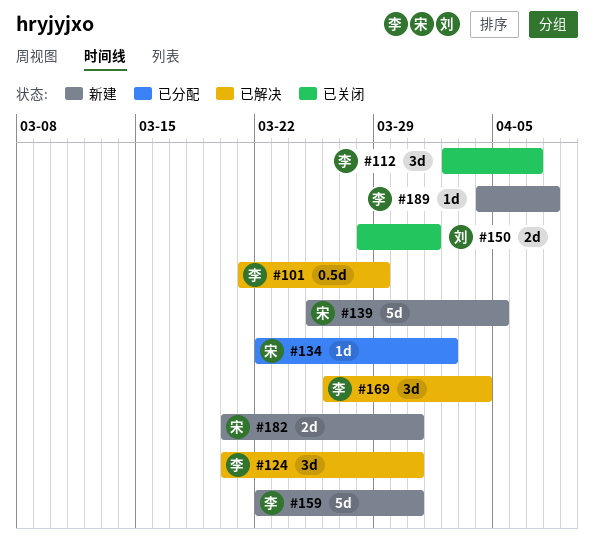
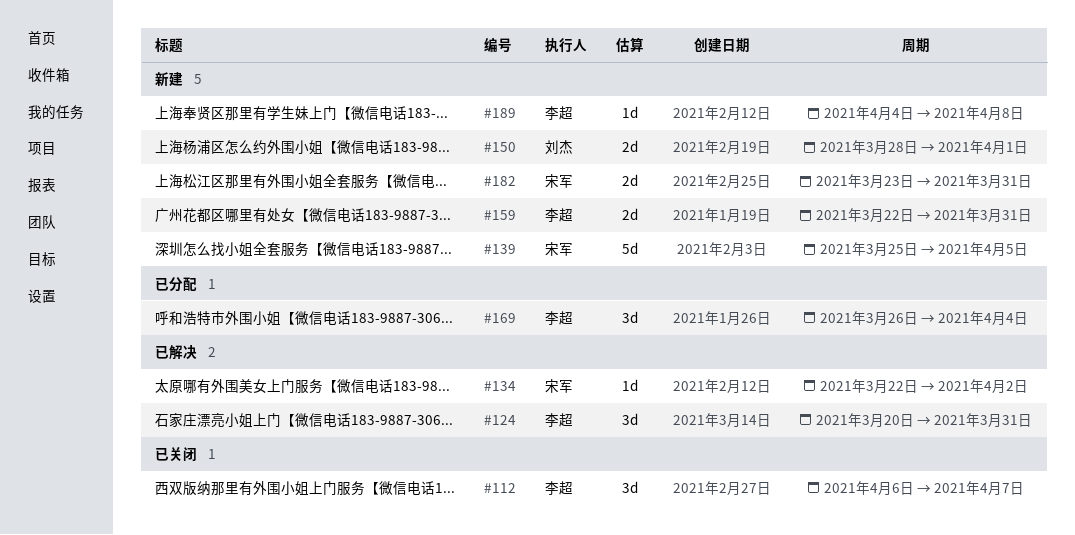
#101: present -> none
#112, start: Apr 2 -> Apr 6
#134, status: 已分配 -> 已解决
#150, status: 已关闭 -> 新建
#159, estimate: 5d -> 2d
#169, status: 已解决 -> 已分配
#182, start: Mar 20 -> Mar 23

